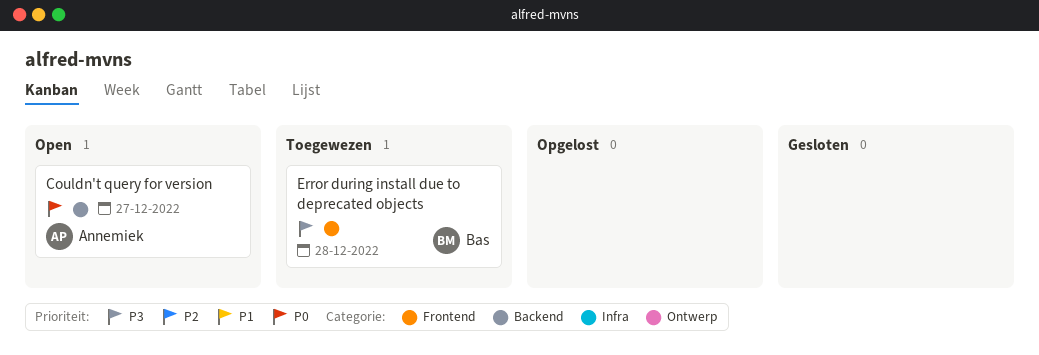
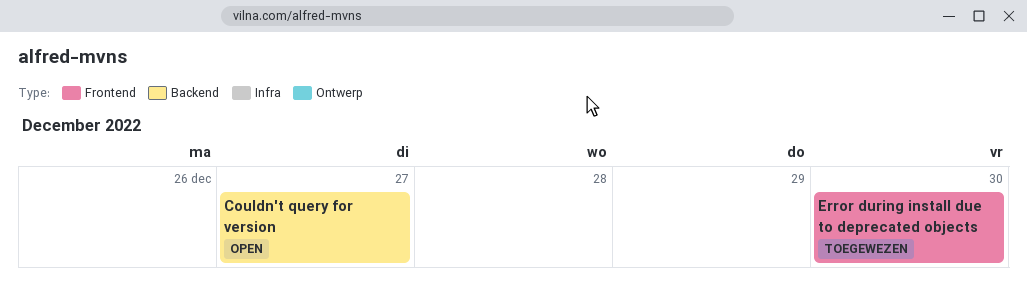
Error during install due to deprecated objects, due: Dec 28 -> Dec 30

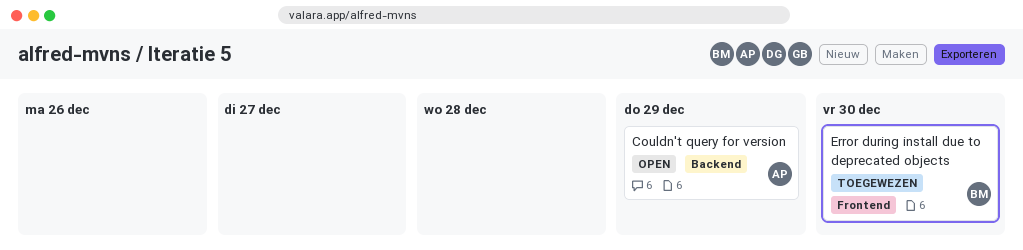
Couldn't query for version, due: Dec 27 -> Dec 29

